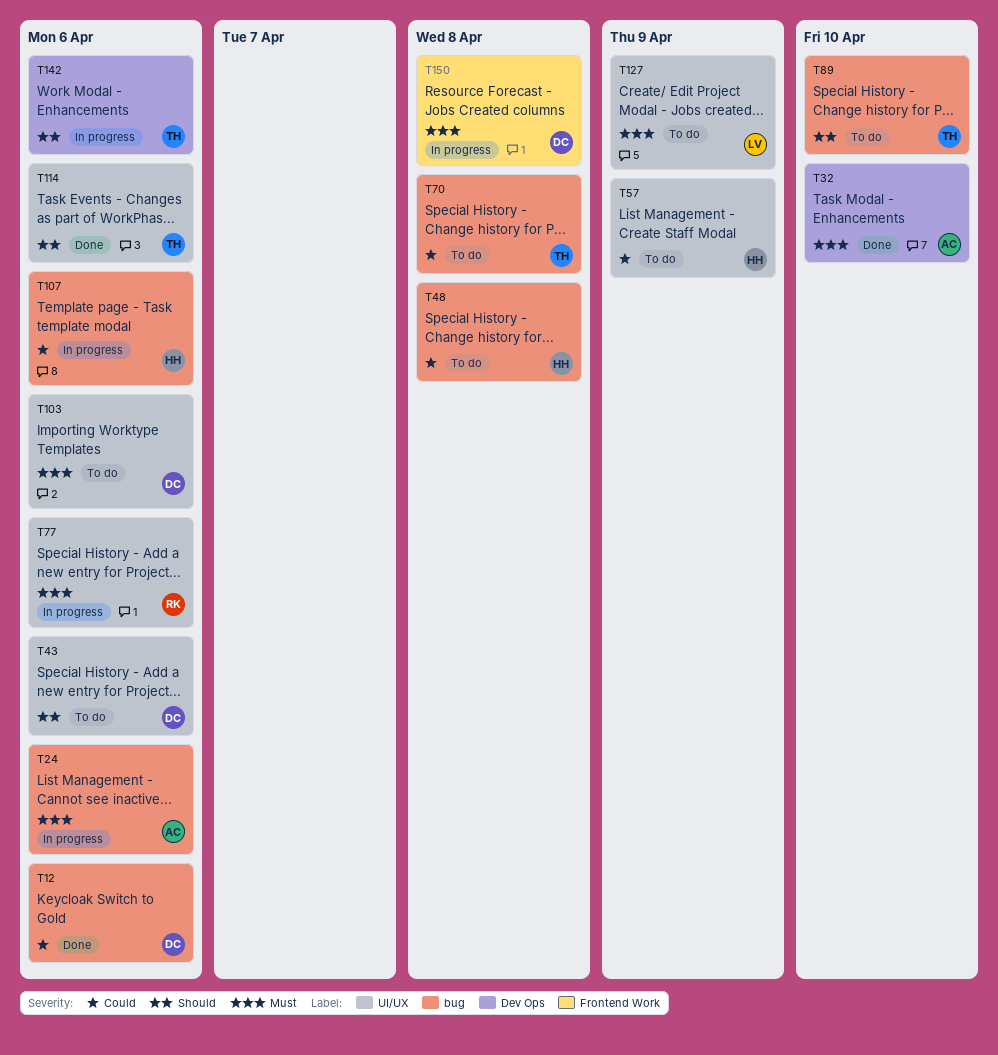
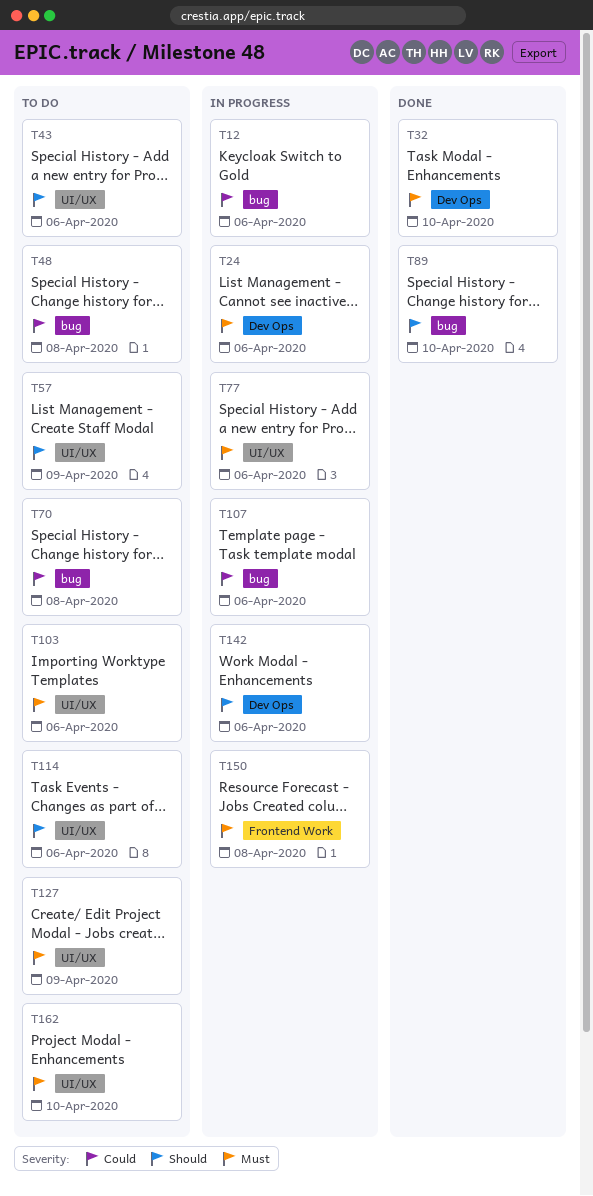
T12, status: Done -> In progress
T24, label: bug -> Dev Ops
T57, priority: Could -> Should
T89, status: To do -> Done
T114, status: Done -> To do
T162: none -> present

